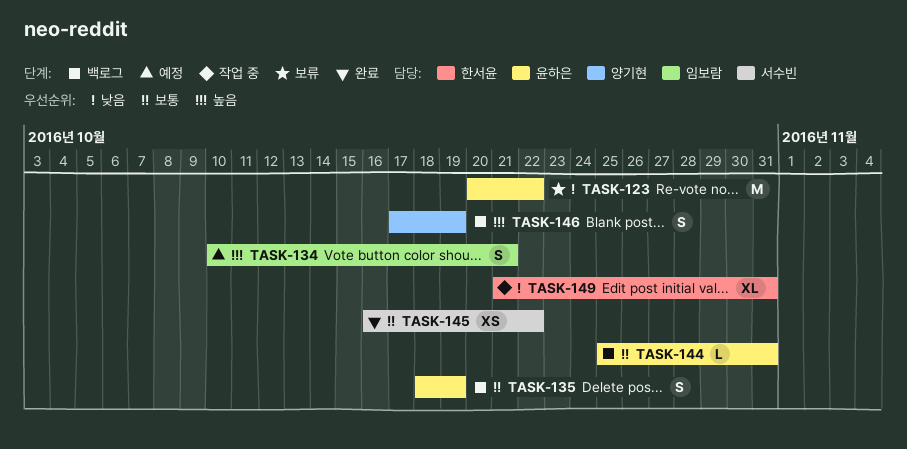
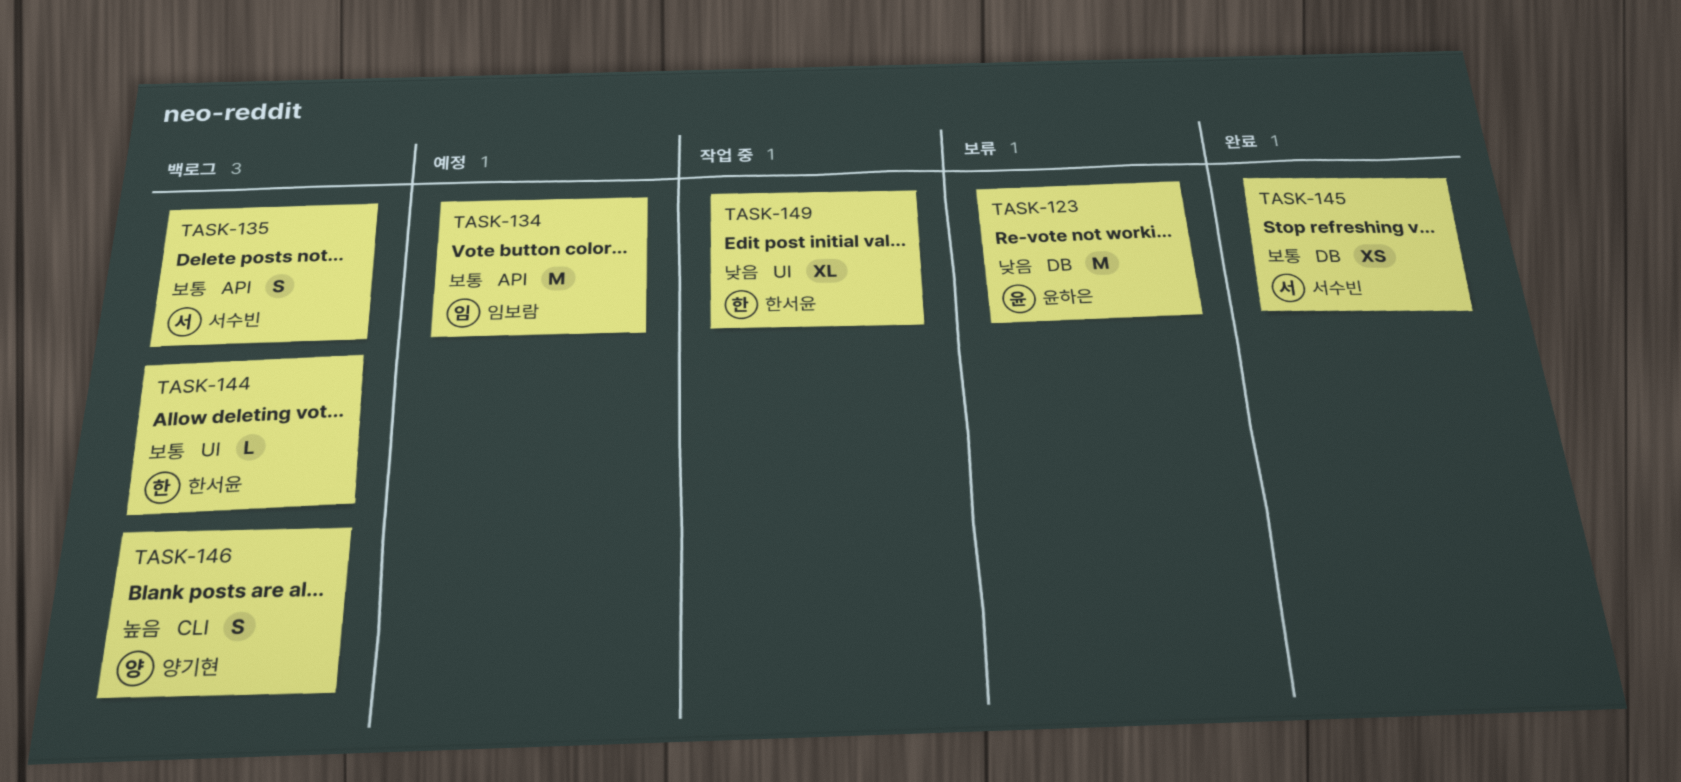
TASK-134, priority: 높음 -> 보통
TASK-134, estimate: S -> M
TASK-135, owner: 윤하은 -> 서수빈
TASK-144, owner: 윤하은 -> 한서윤

